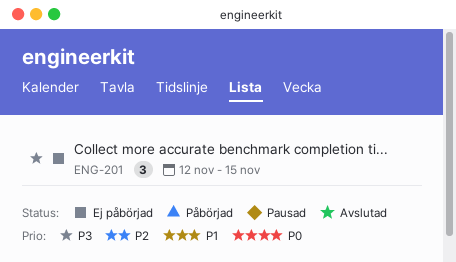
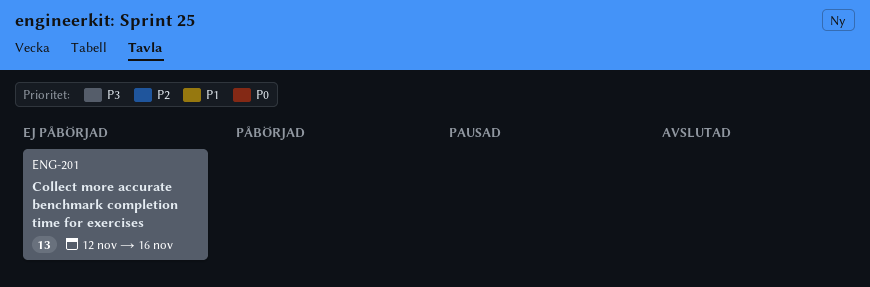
ENG-201, estimate: 3 -> 13
ENG-201, due: Nov 15 -> Nov 16

